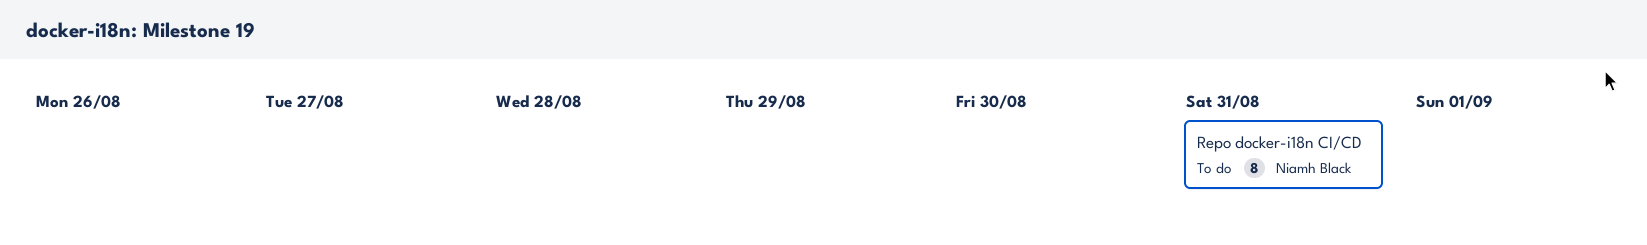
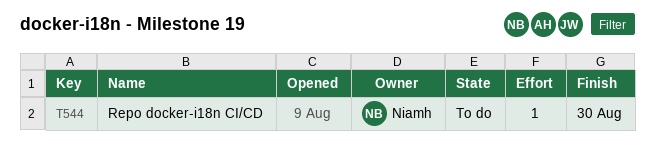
Repo docker-i18n CI/CD, estimate: 8 -> 1
Repo docker-i18n CI/CD, due: Aug 31 -> Aug 30

